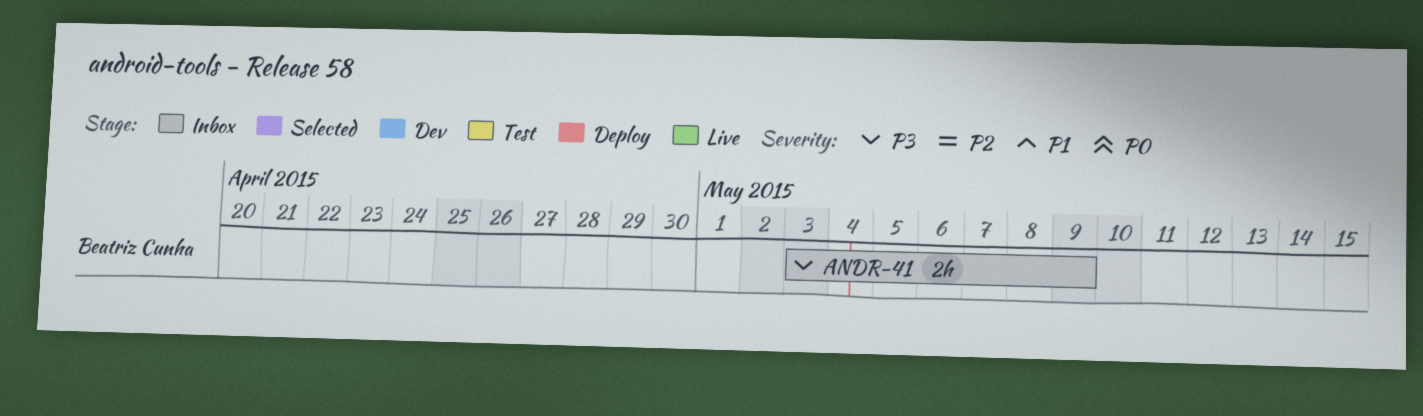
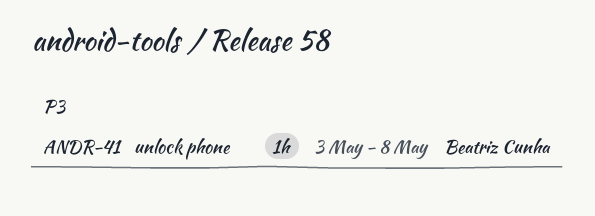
ANDR-41, estimate: 2h -> 1h
ANDR-41, due: May 9 -> May 8

